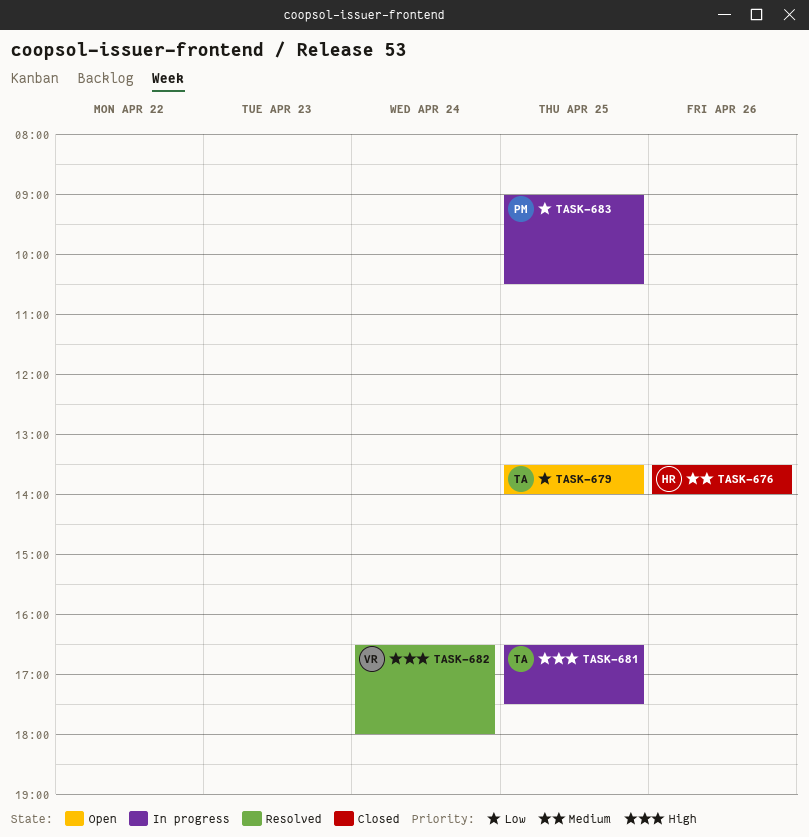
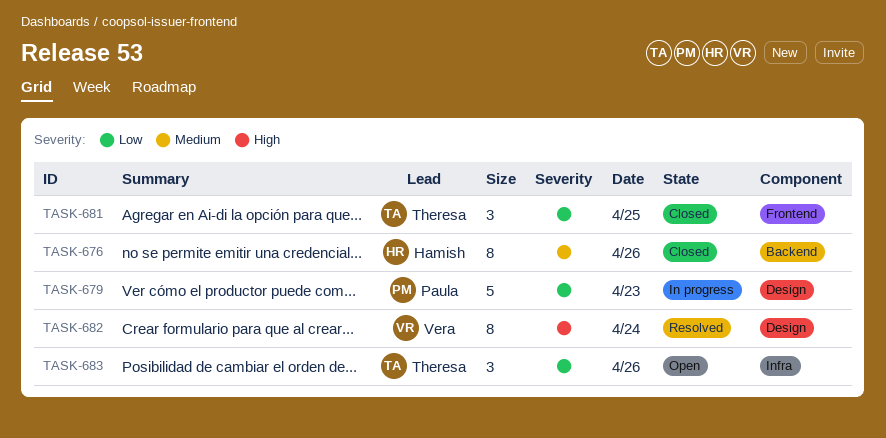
TASK-679, status: Open -> In progress
TASK-679, owner: Theresa -> Paula
TASK-679, day: Apr 25 -> Apr 23
TASK-681, status: In progress -> Closed
TASK-681, priority: High -> Low
TASK-683, status: In progress -> Open
TASK-683, owner: Paula -> Theresa
TASK-683, day: Apr 25 -> Apr 26

